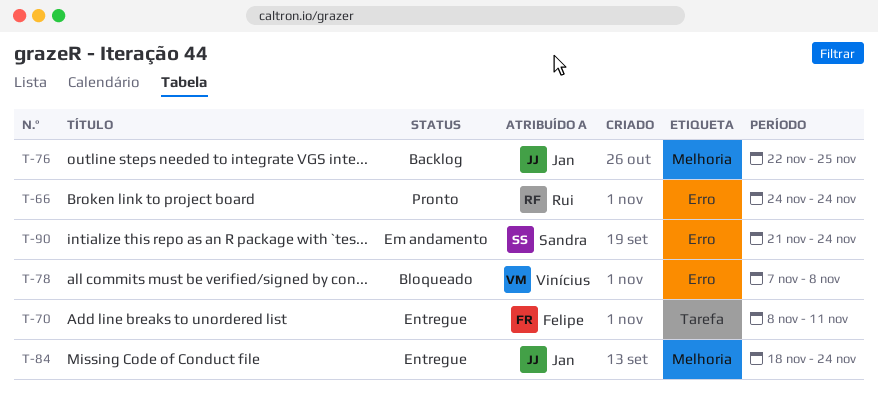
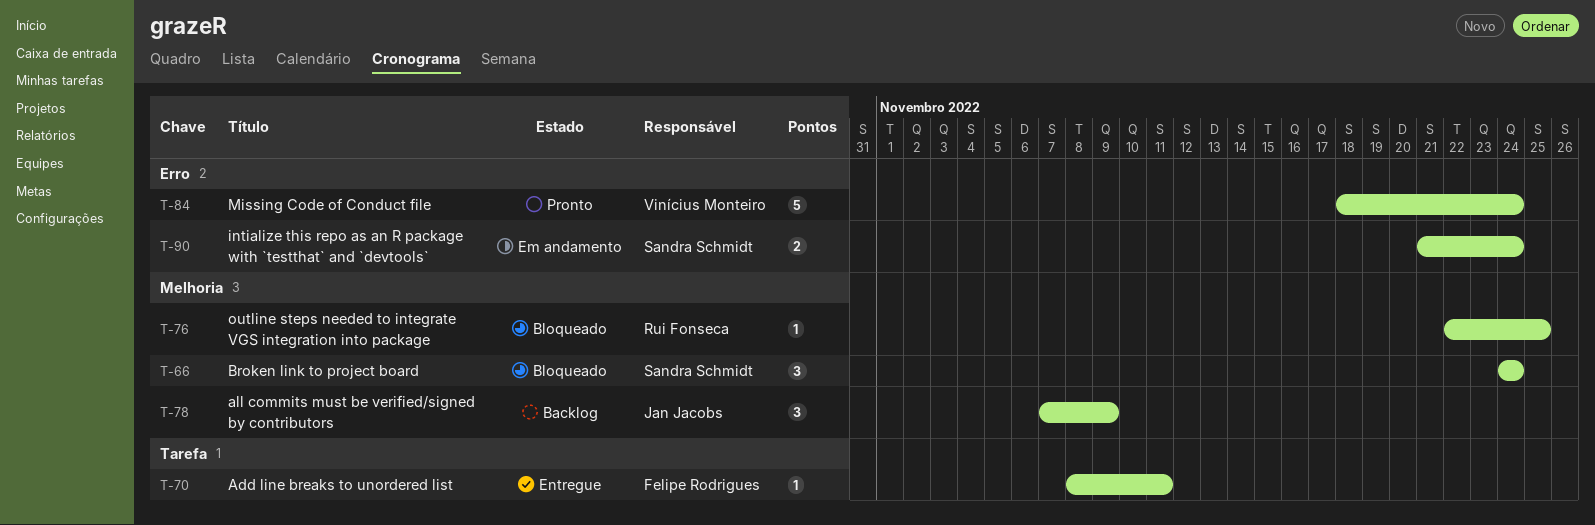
T-66, status: Pronto -> Bloqueado
T-66, owner: Rui Fonseca -> Sandra Schmidt
T-66, label: Erro -> Melhoria
T-76, status: Backlog -> Bloqueado
T-76, owner: Jan Jacobs -> Rui Fonseca
T-78, status: Bloqueado -> Backlog
T-78, owner: Vinícius Monteiro -> Jan Jacobs
T-78, label: Erro -> Melhoria
T-78, due: Nov 8 -> Nov 9
T-84, status: Entregue -> Pronto
T-84, owner: Jan Jacobs -> Vinícius Monteiro
T-84, label: Melhoria -> Erro

